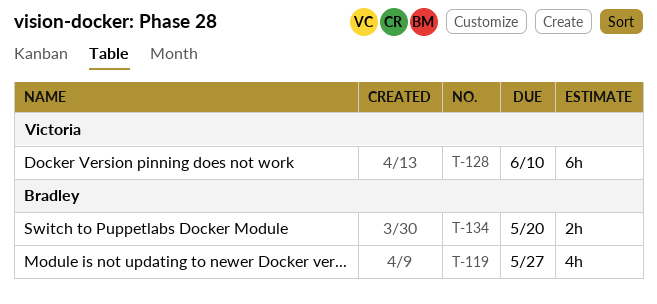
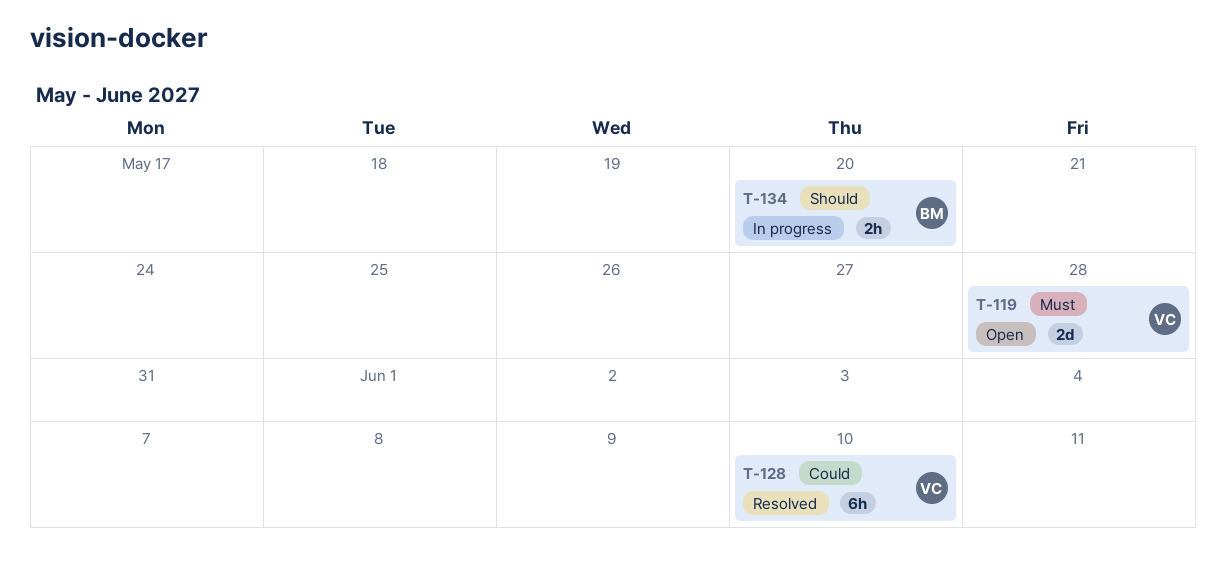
T-119, owner: Bradley -> Victoria
T-119, estimate: 4h -> 2d
T-119, due: May 27 -> May 28

